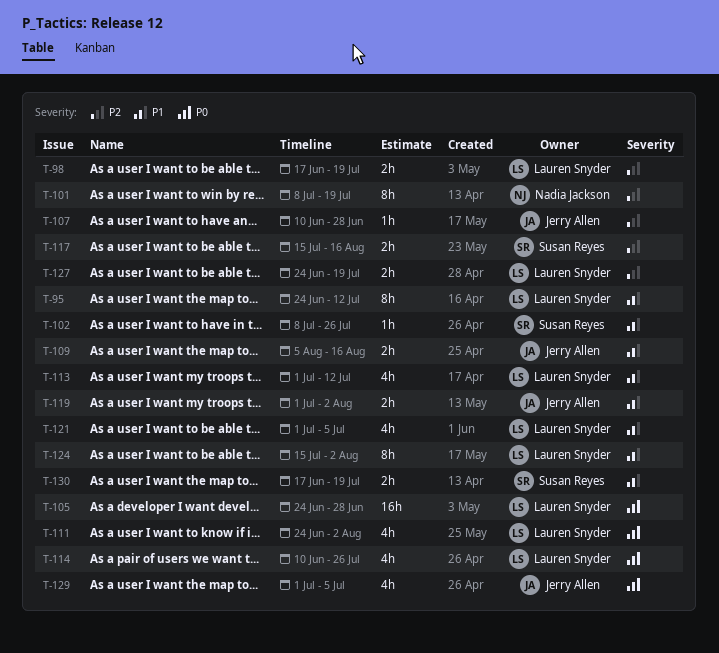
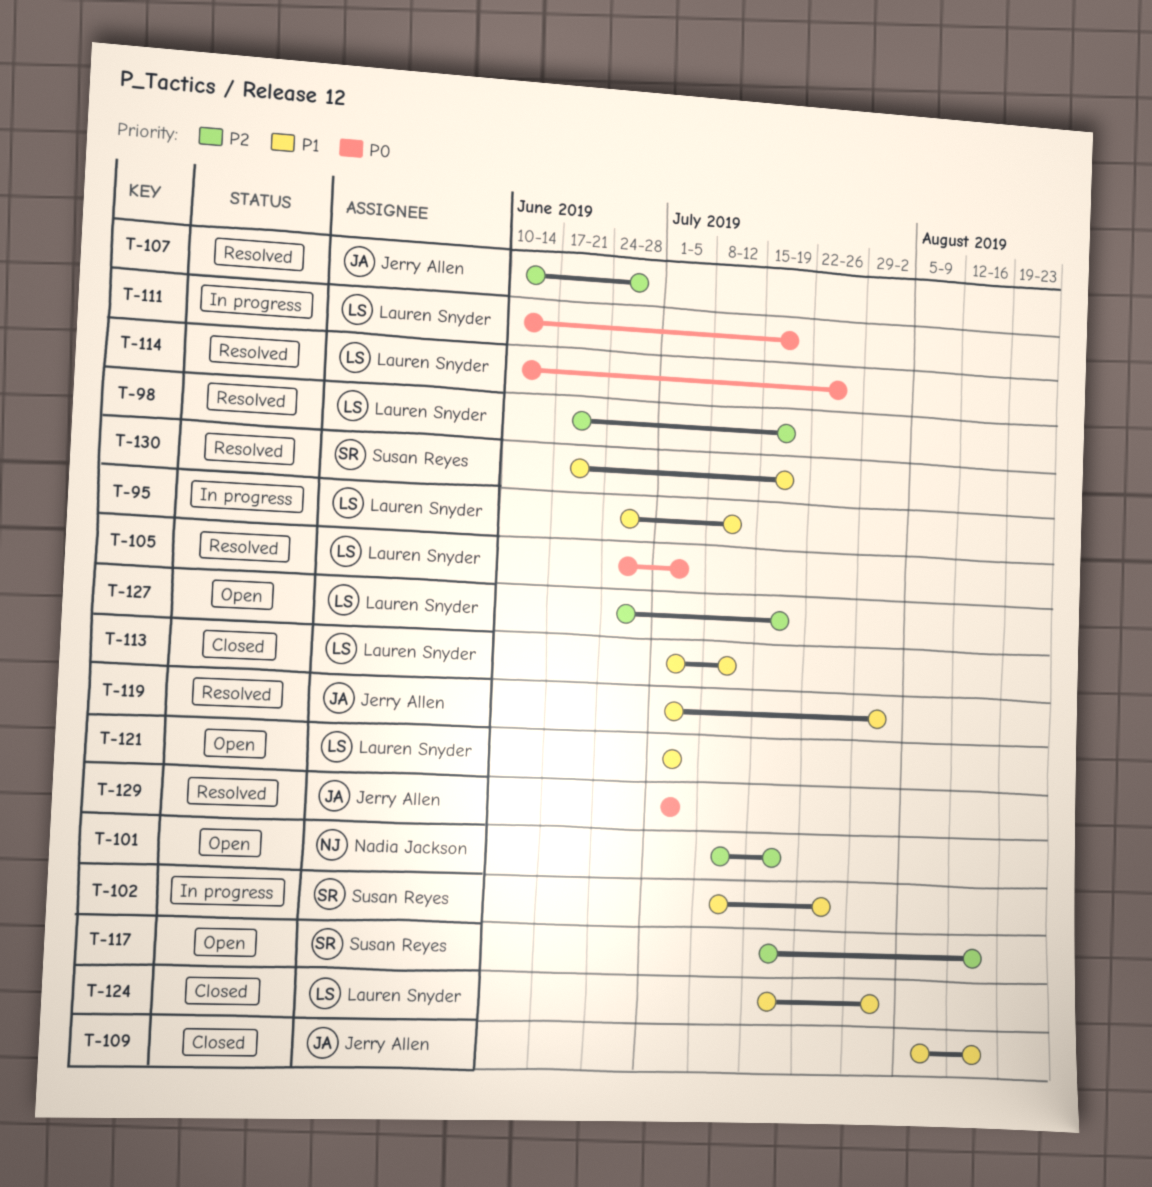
T-105, due: Jun 28 -> Jul 5
T-111, start: Jun 24 -> Jun 10
T-111, due: Aug 2 -> Jul 19

